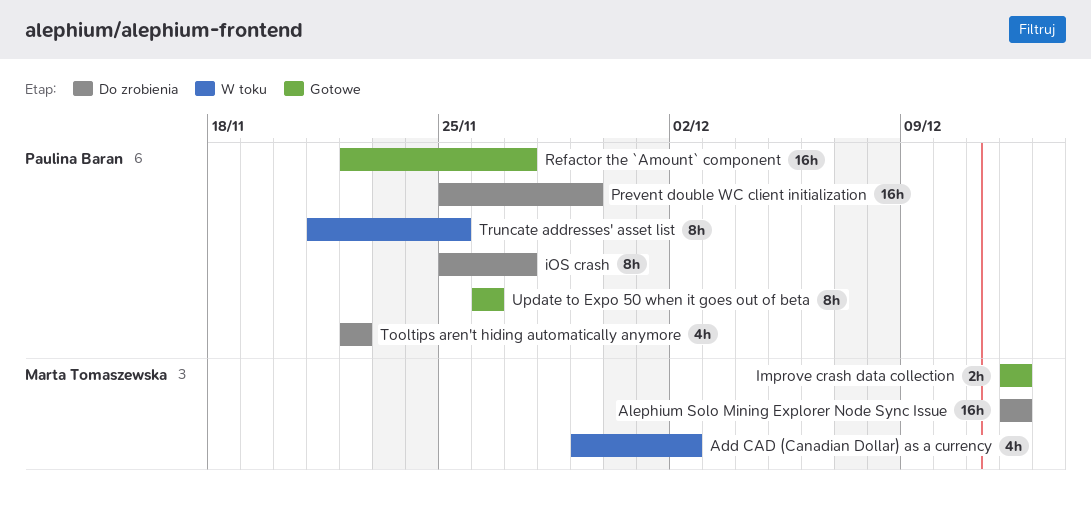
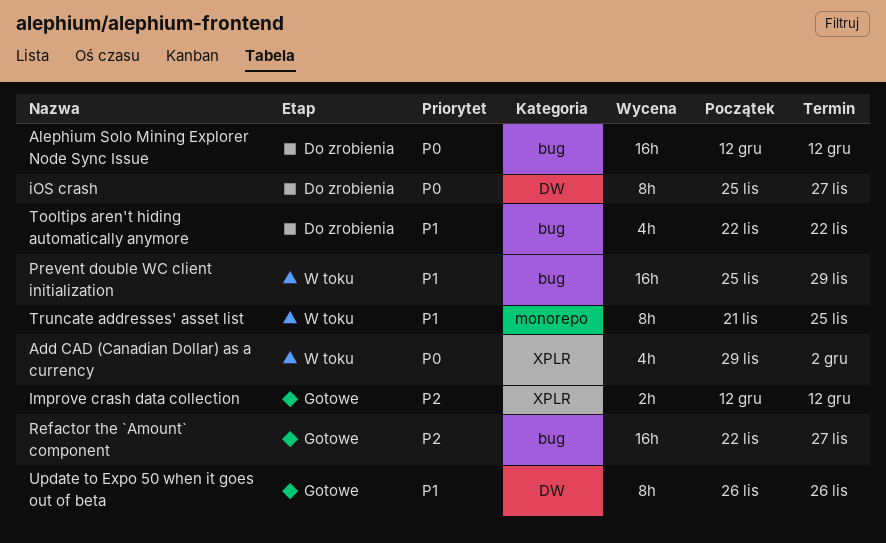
Prevent double WC client initialization, status: Do zrobienia -> W toku

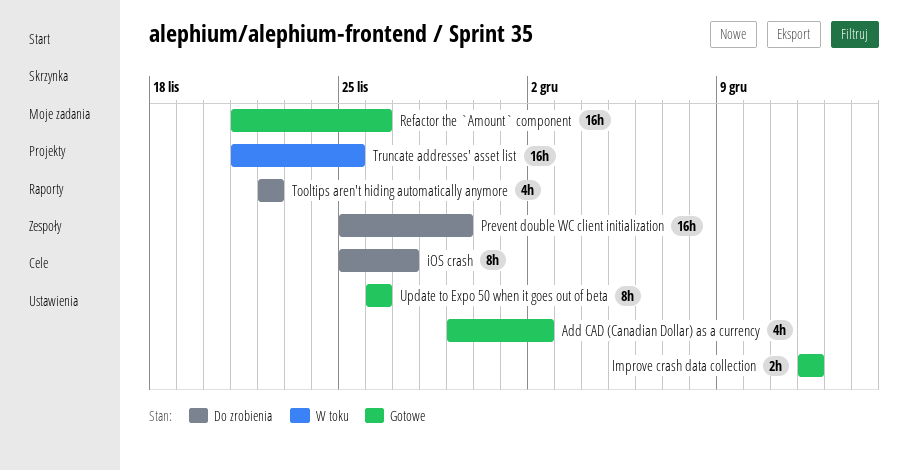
Add CAD (Canadian Dollar) as a currency, status: W toku -> Gotowe
Alephium Solo Mining Explorer Node Sync Issue: present -> none
Prevent double WC client initialization, status: W toku -> Do zrobienia
Refactor the `Amount` component, start: Nov 22 -> Nov 21
Refactor the `Amount` component, due: Nov 27 -> Nov 26
Truncate addresses' asset list, estimate: 8h -> 16h

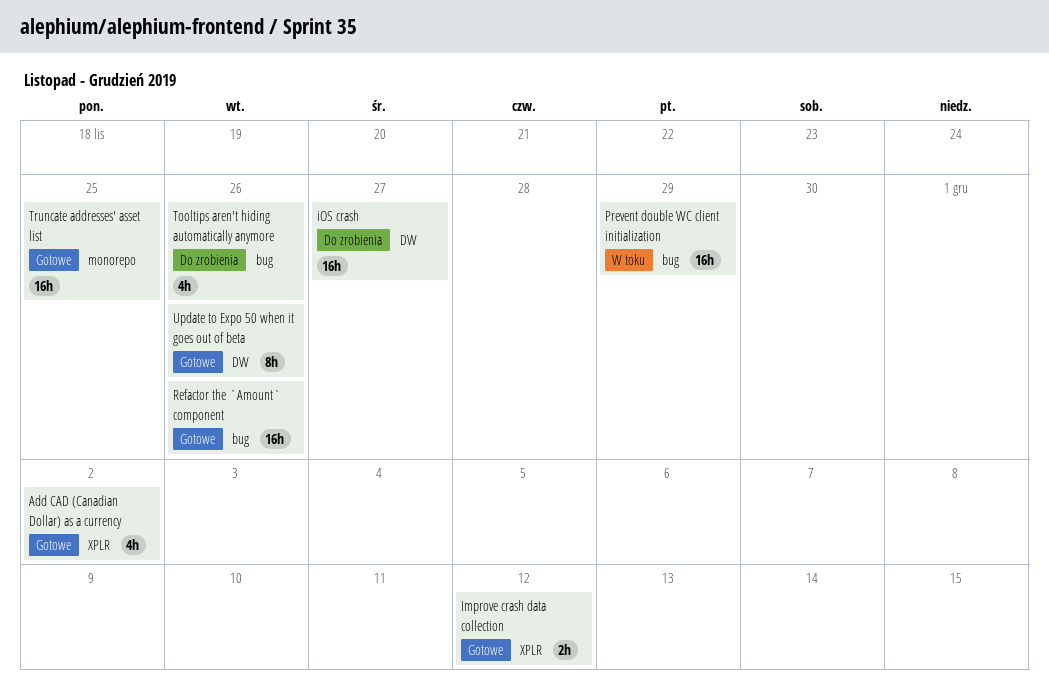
iOS crash, estimate: 8h -> 16h
Prevent double WC client initialization, status: Do zrobienia -> W toku
Tooltips aren't hiding automatically anymore, due: Nov 22 -> Nov 26
Truncate addresses' asset list, status: W toku -> Gotowe

